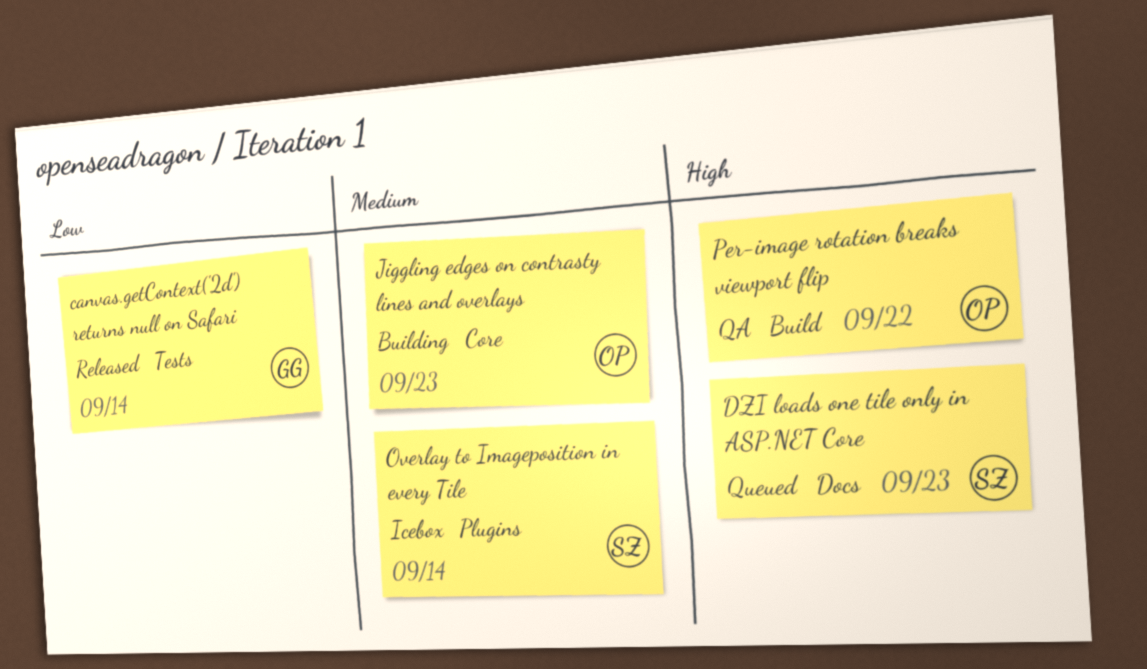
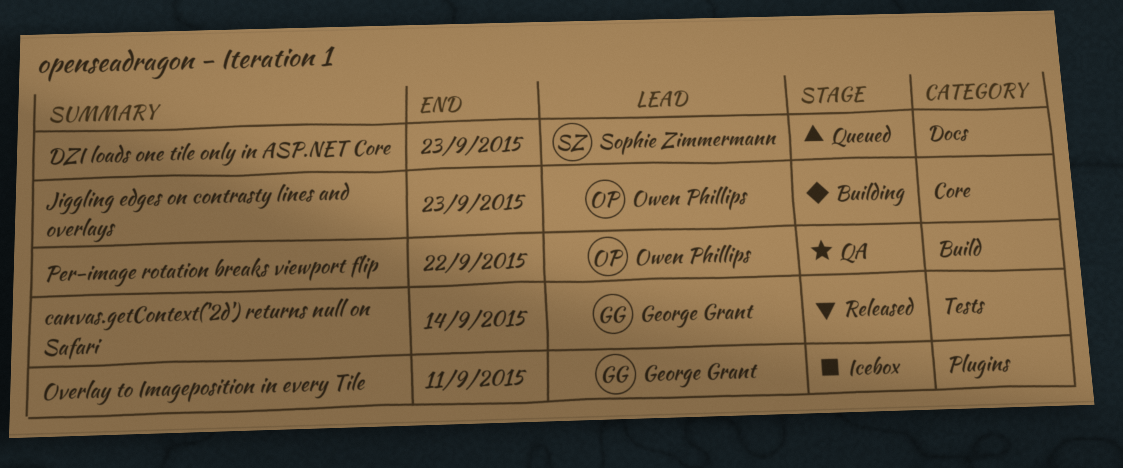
Overlay to Imageposition in every Tile, owner: Sophie Zimmermann -> George Grant
Overlay to Imageposition in every Tile, due: Sep 14 -> Sep 11

